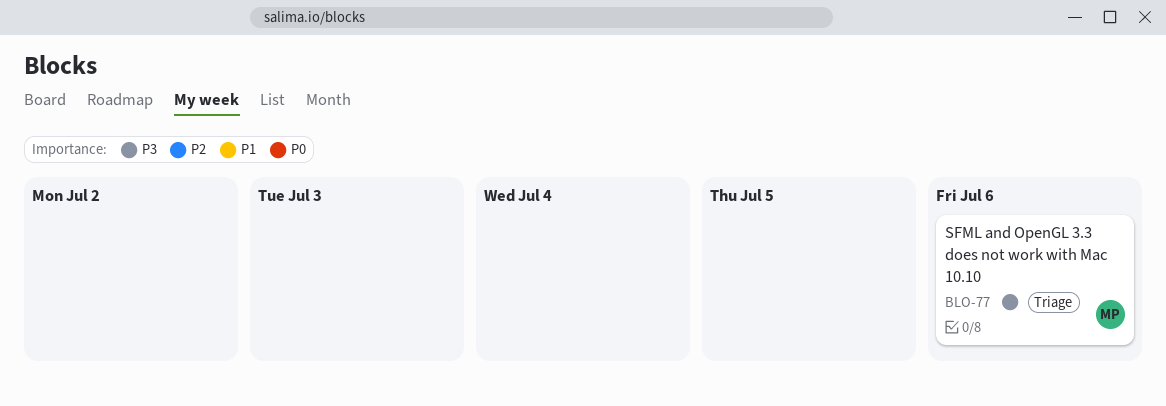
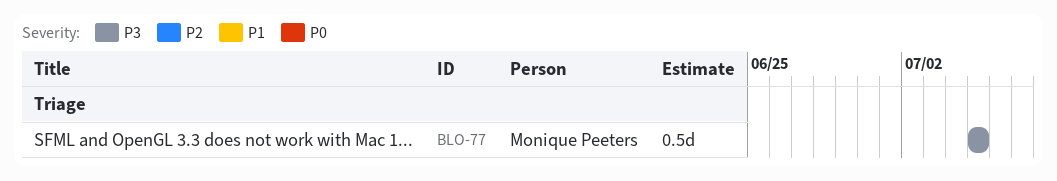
BLO-77, due: Jul 6 -> Jul 5

